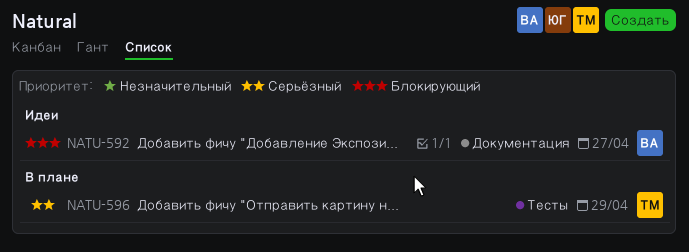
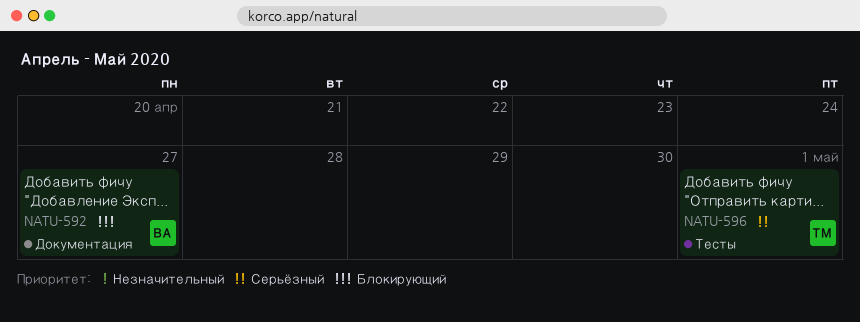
NATU-596, due: Apr 29 -> May 1

